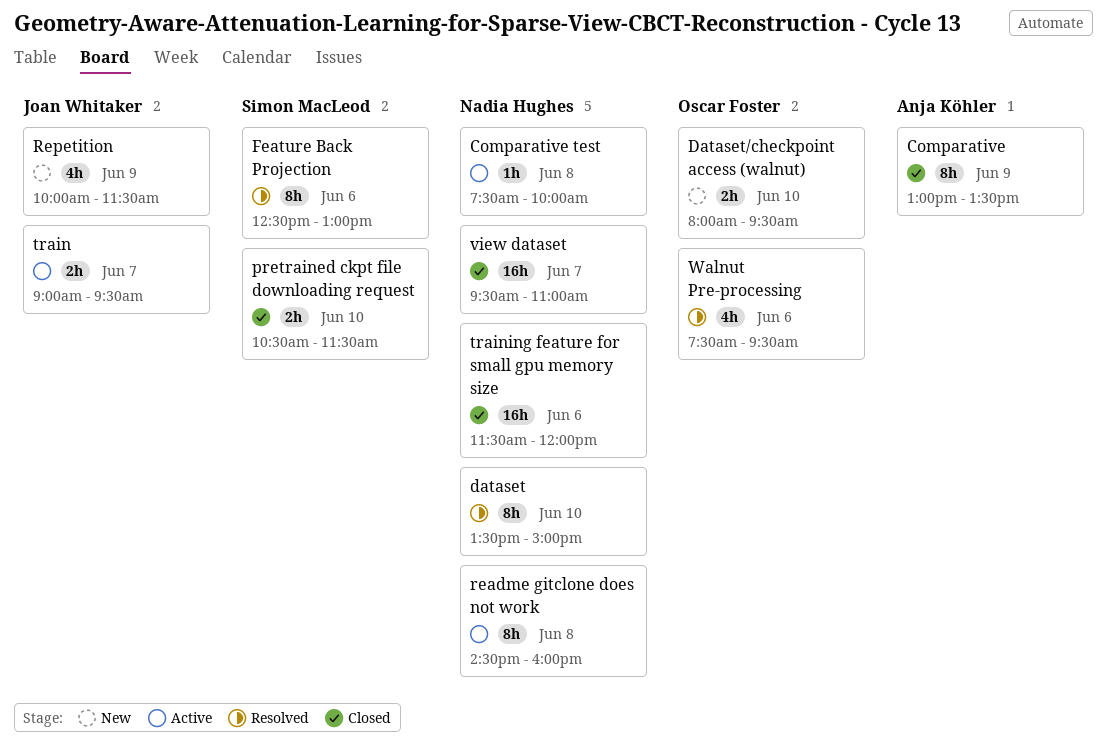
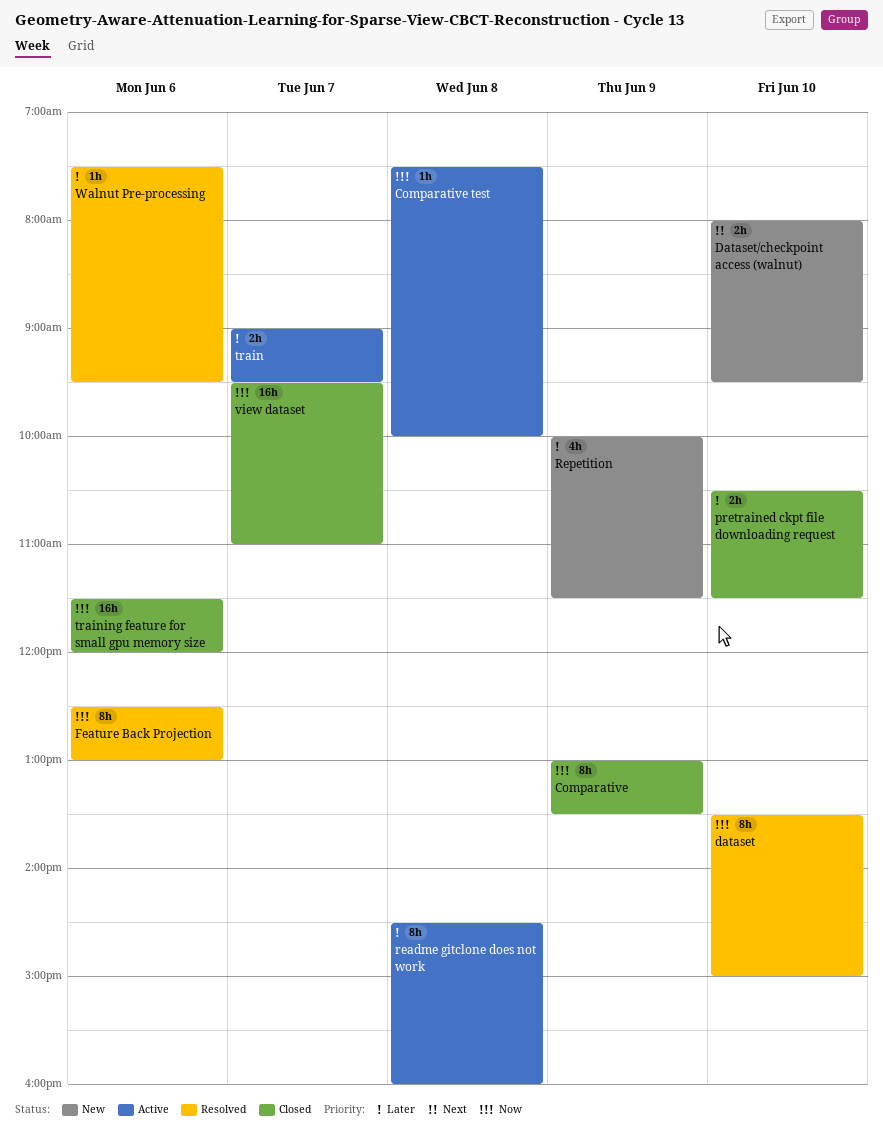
Walnut Pre-processing, estimate: 4h -> 1h

